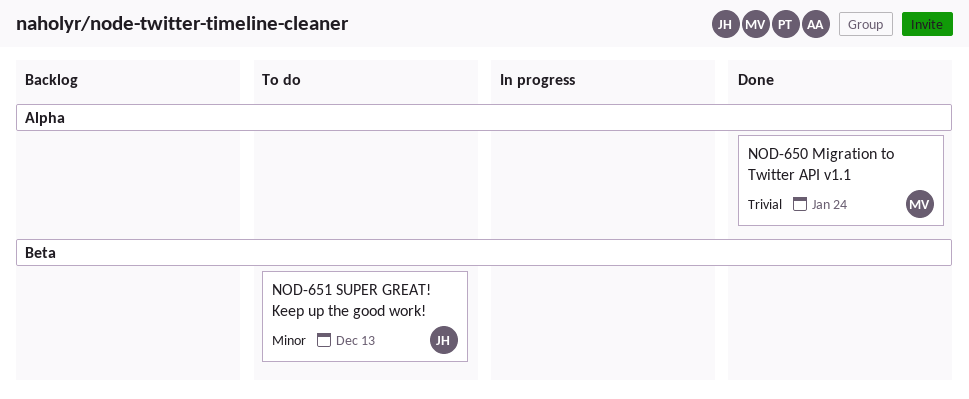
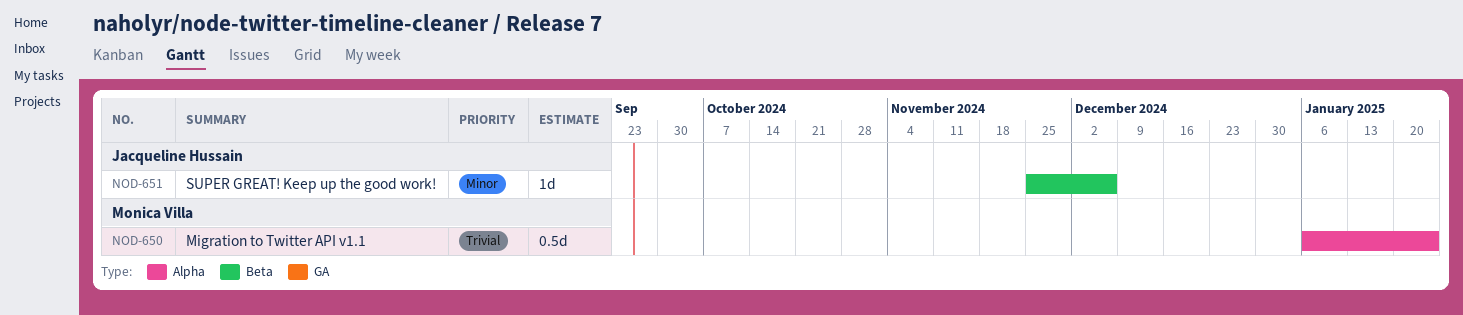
NOD-651, due: Dec 13 -> Dec 6

